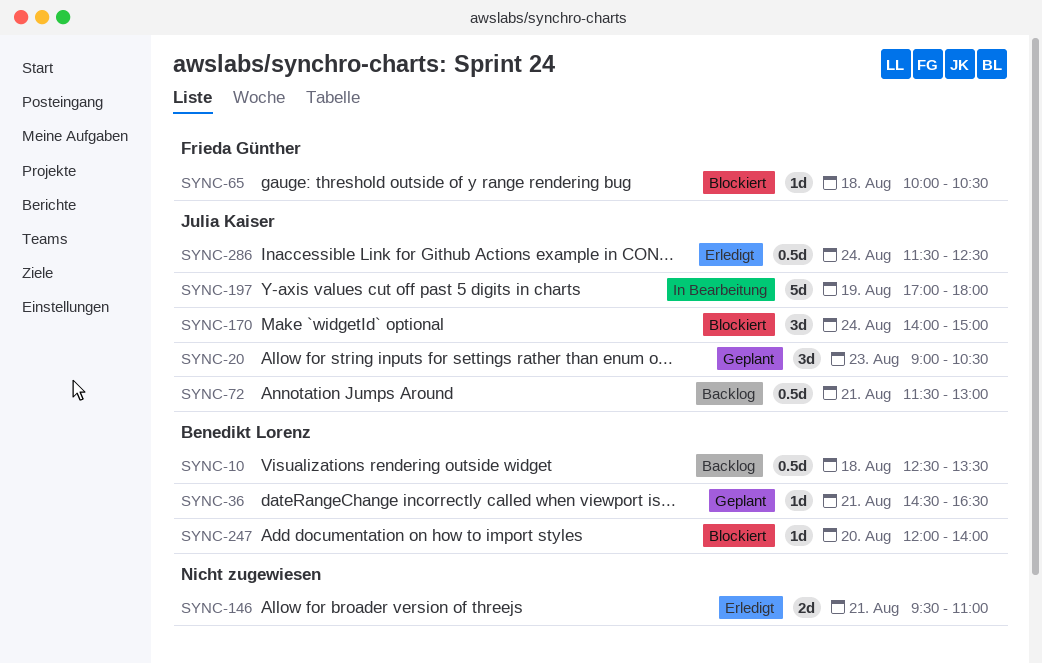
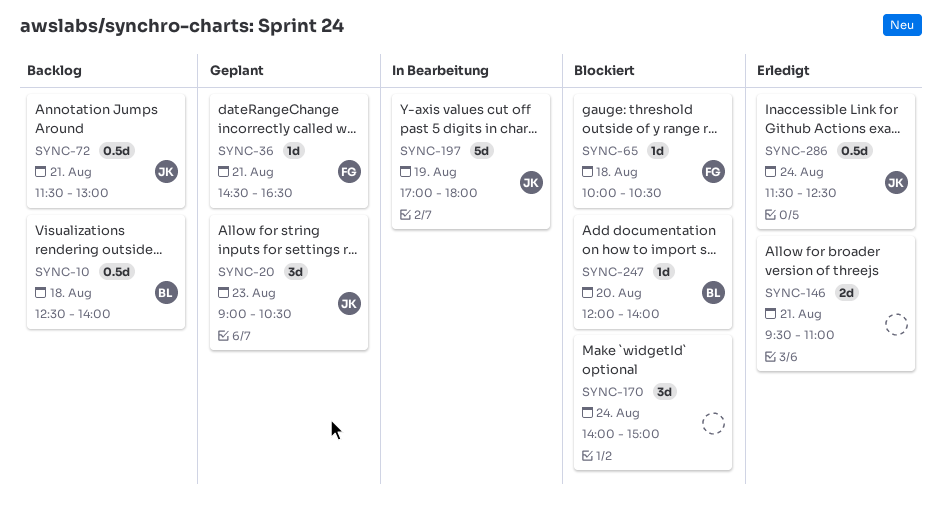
SYNC-10, ends: 13:30 -> 14:00
SYNC-36, owner: Benedikt Lorenz -> Frieda Günther
SYNC-170, owner: Julia Kaiser -> none

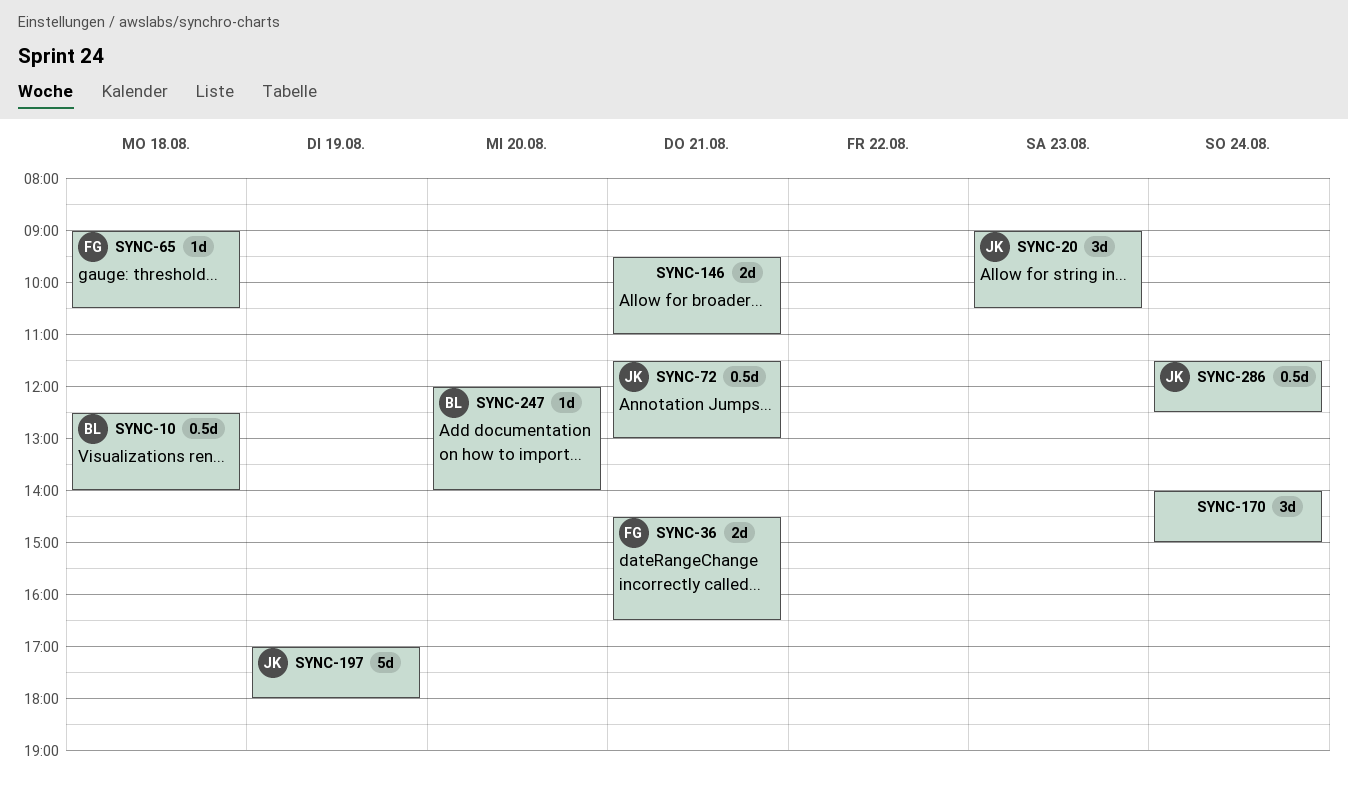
SYNC-36, estimate: 1d -> 2d
SYNC-65, begins: 10:00 -> 09:00

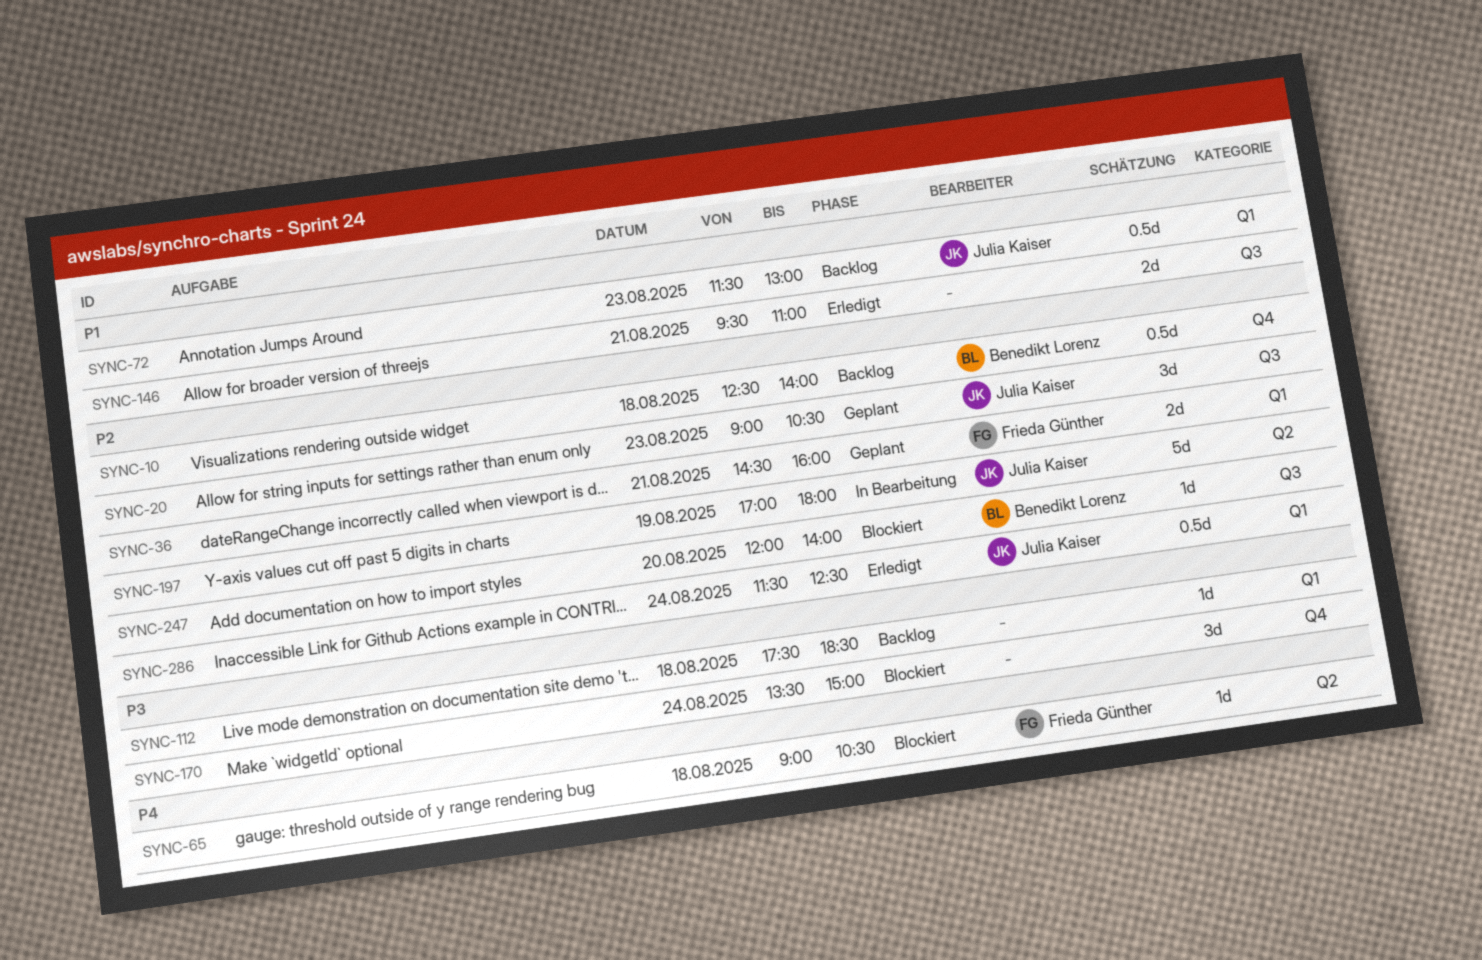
SYNC-36, ends: 16:30 -> 16:00
SYNC-72, day: Aug 21 -> Aug 23
SYNC-112: none -> present
SYNC-170, begins: 14:00 -> 13:30

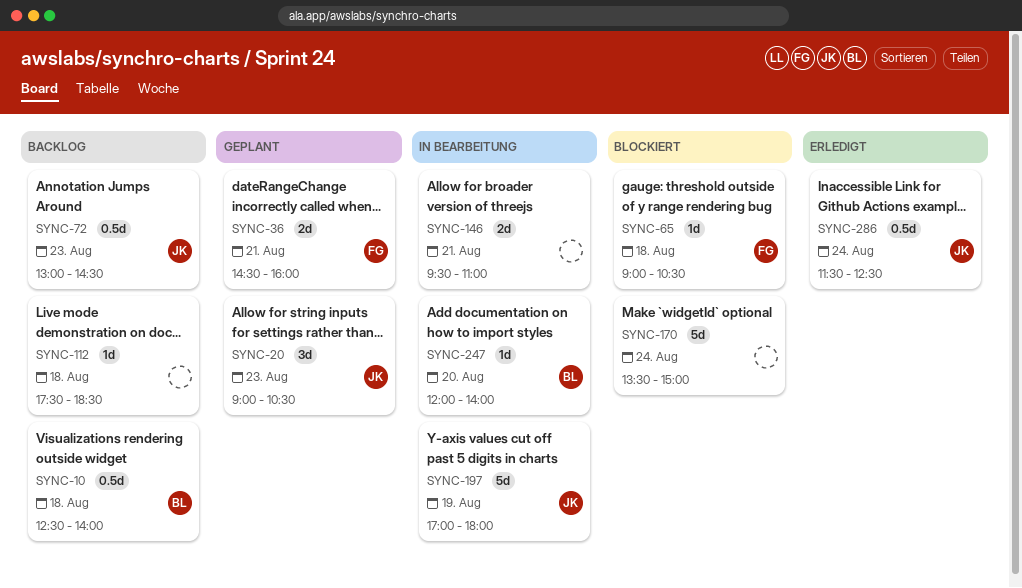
SYNC-72, begins: 11:30 -> 13:00
SYNC-72, ends: 13:00 -> 14:30
SYNC-146, status: Erledigt -> In Bearbeitung
SYNC-170, estimate: 3d -> 5d
SYNC-247, status: Blockiert -> In Bearbeitung

